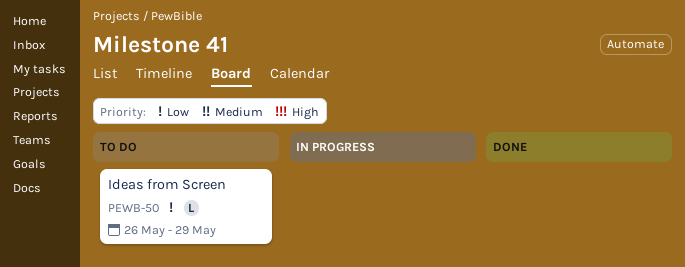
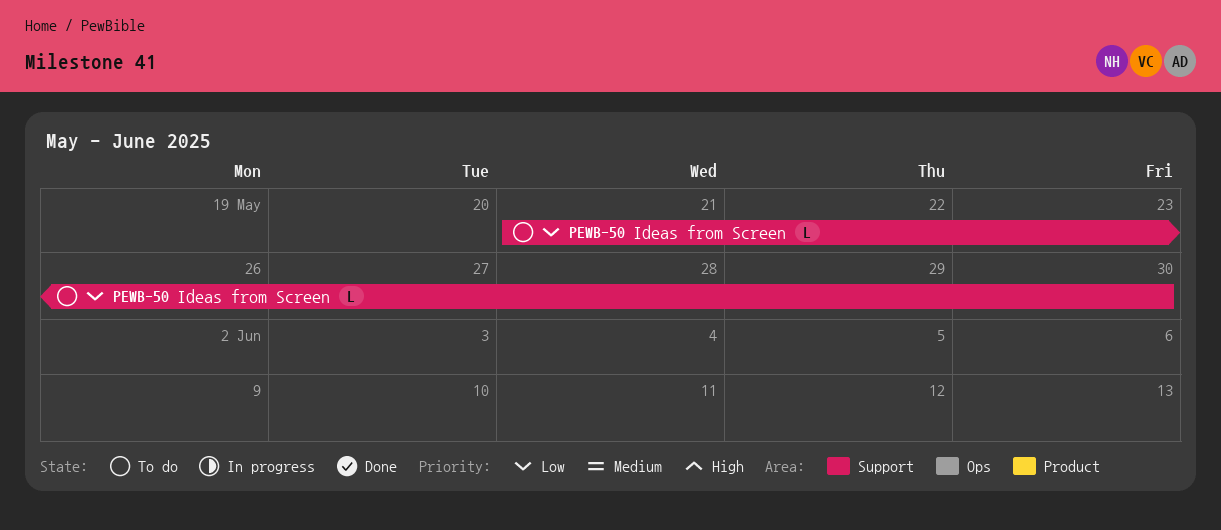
PEWB-50, start: May 26 -> May 21
PEWB-50, due: May 29 -> May 30

